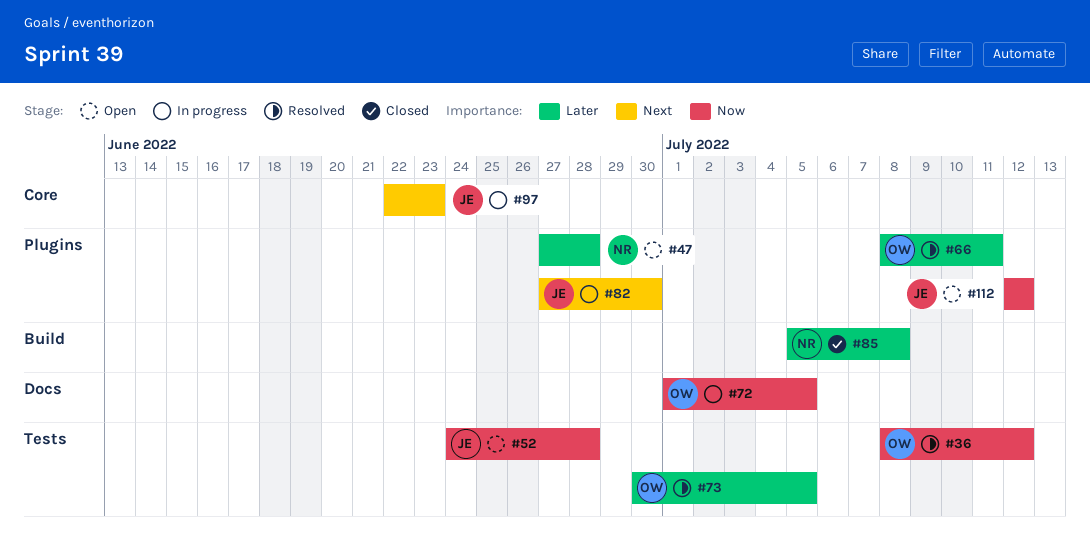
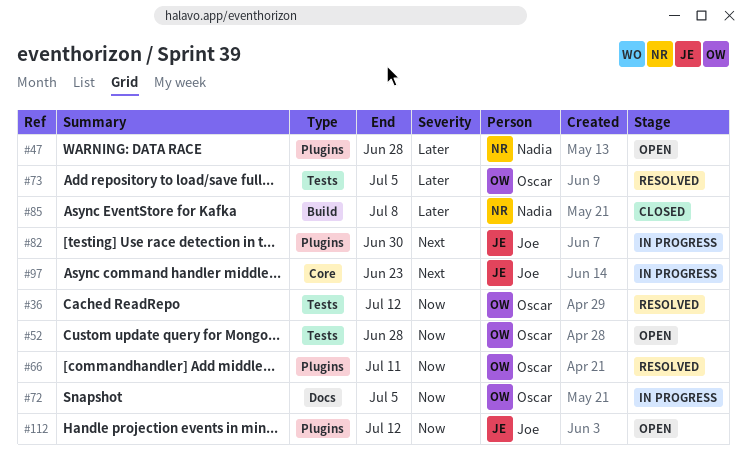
#52, owner: Joe -> Oscar
#66, priority: Later -> Now

